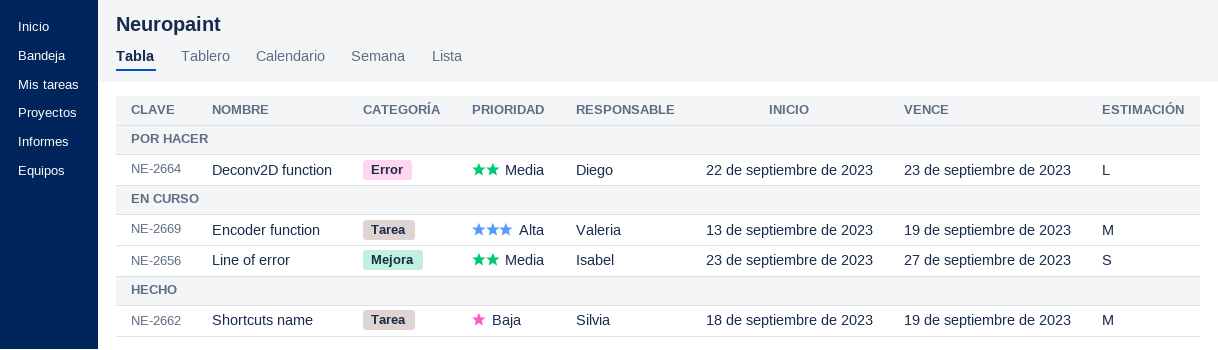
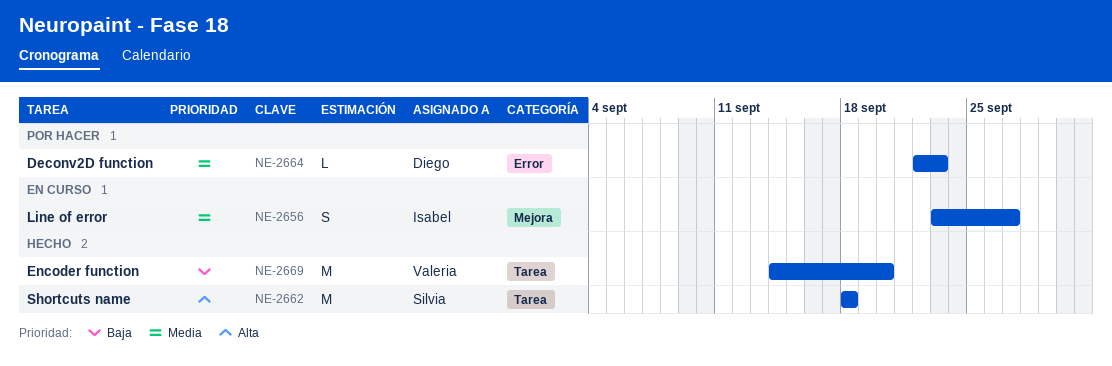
NE-2662, priority: Baja -> Alta
NE-2662, due: Sep 19 -> Sep 18
NE-2669, status: En curso -> Hecho
NE-2669, priority: Alta -> Baja
NE-2669, start: Sep 13 -> Sep 14
NE-2669, due: Sep 19 -> Sep 20

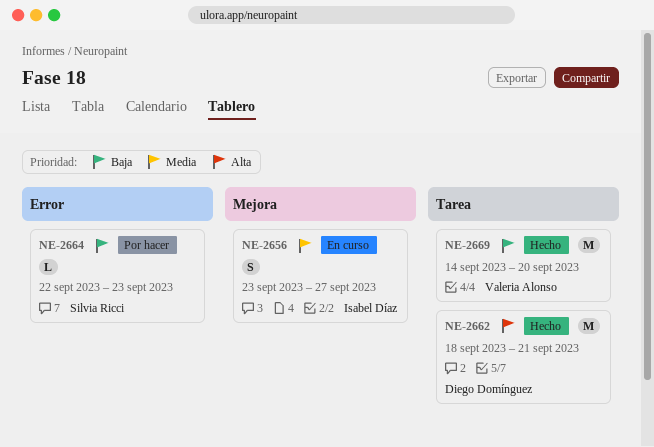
NE-2662, owner: Silvia Ricci -> Diego Domínguez
NE-2662, due: Sep 18 -> Sep 21
NE-2664, owner: Diego Domínguez -> Silvia Ricci
NE-2664, priority: Media -> Baja

